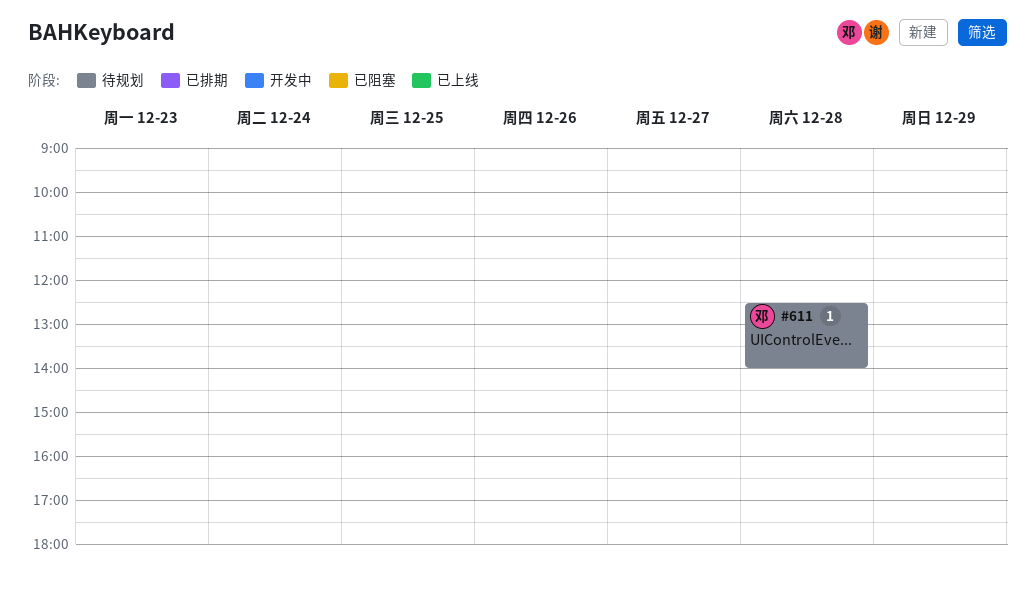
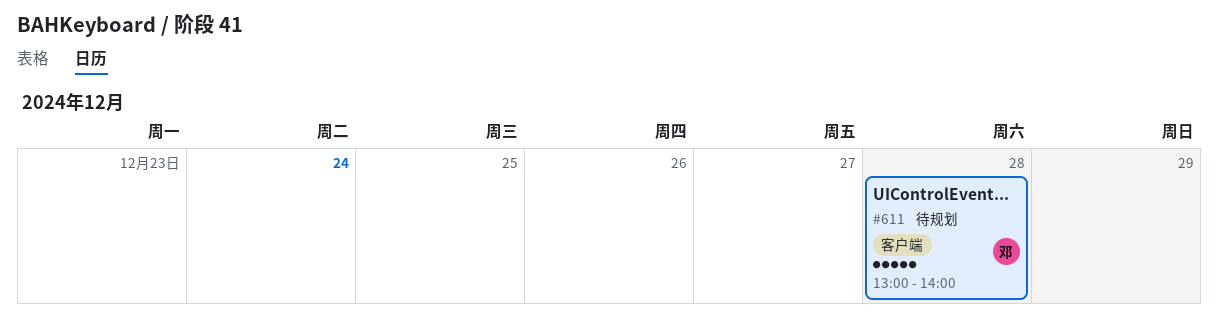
#611, estimate: 1 -> 5
#611, begins: 12:30 -> 13:00

